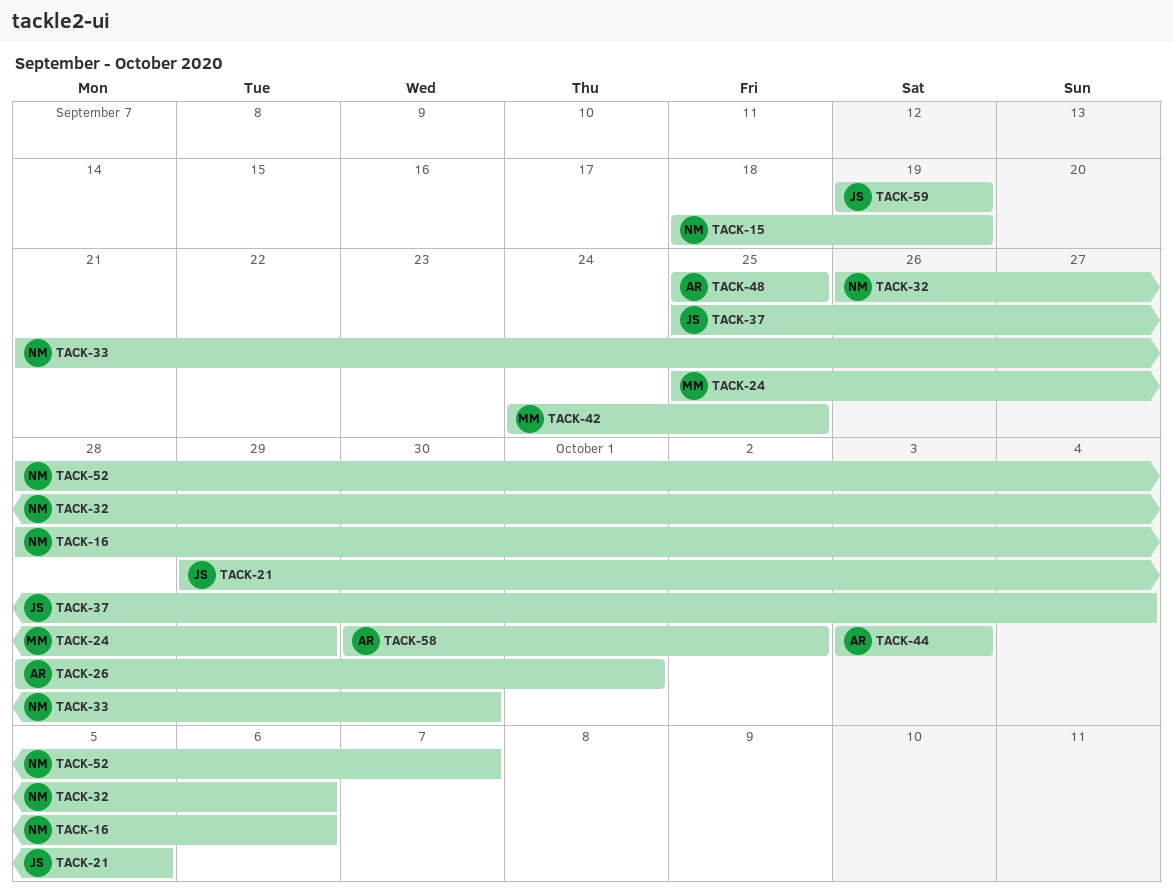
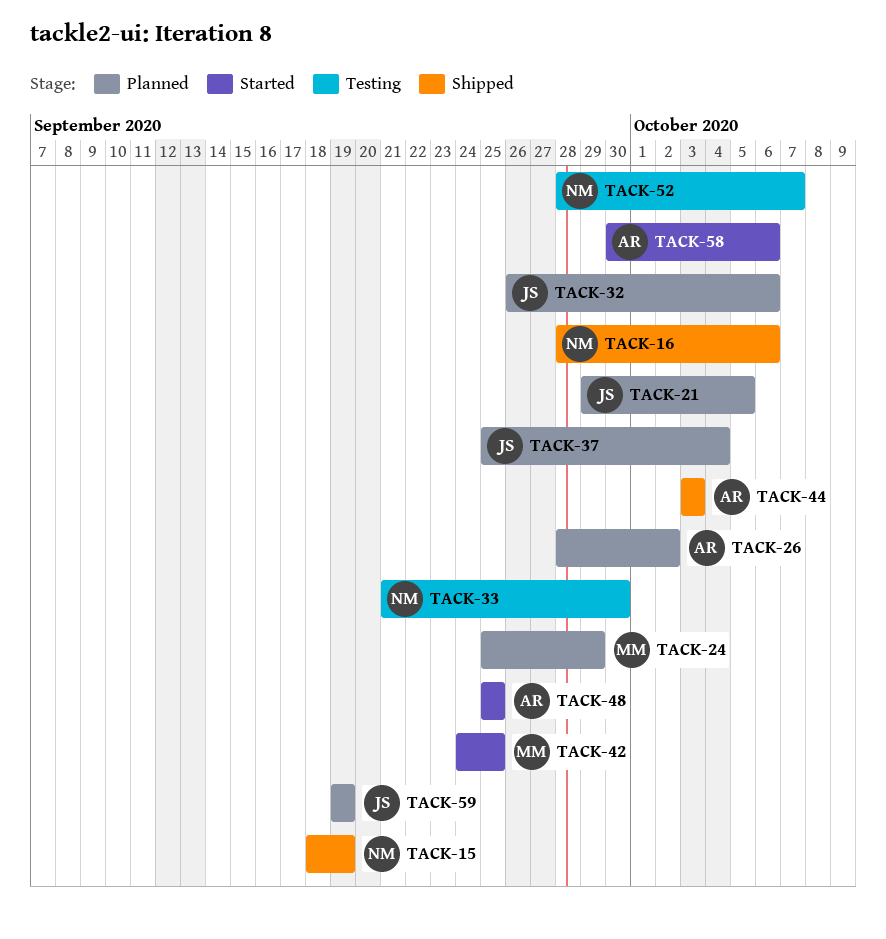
TACK-26, due: Oct 1 -> Oct 2
TACK-32, owner: NM -> JS
TACK-58, due: Oct 2 -> Oct 6

